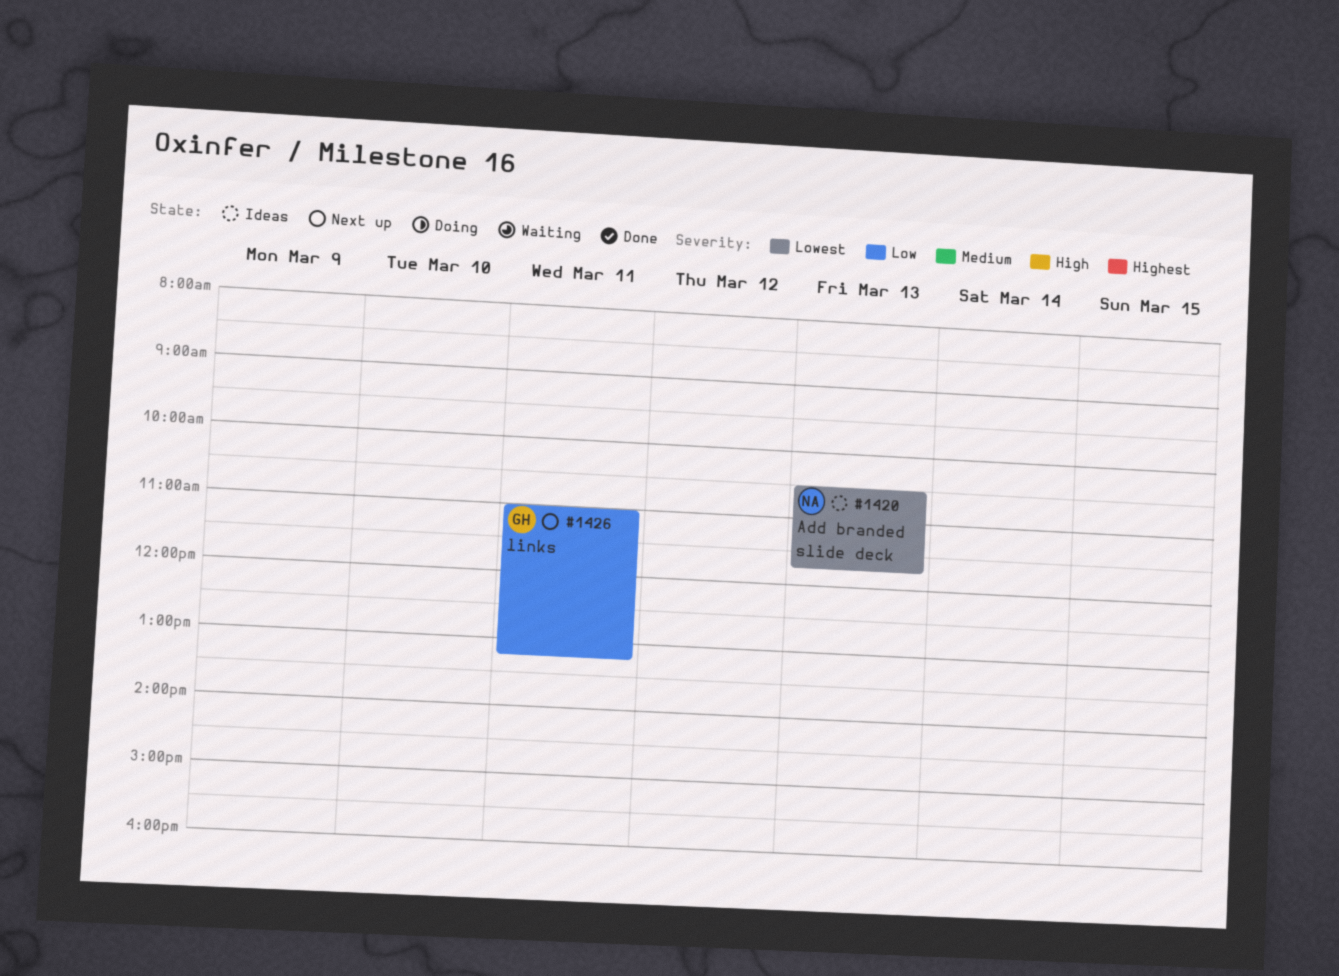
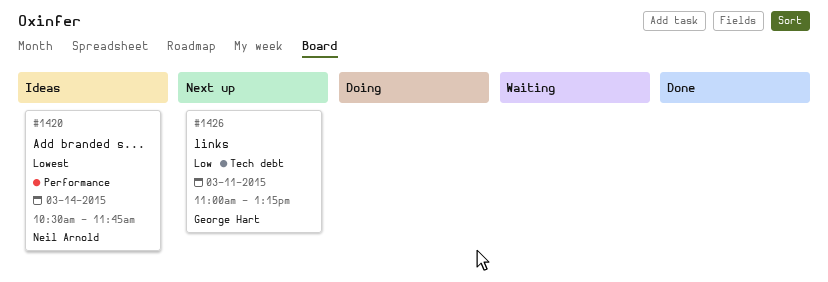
#1420, day: Mar 13 -> Mar 14

